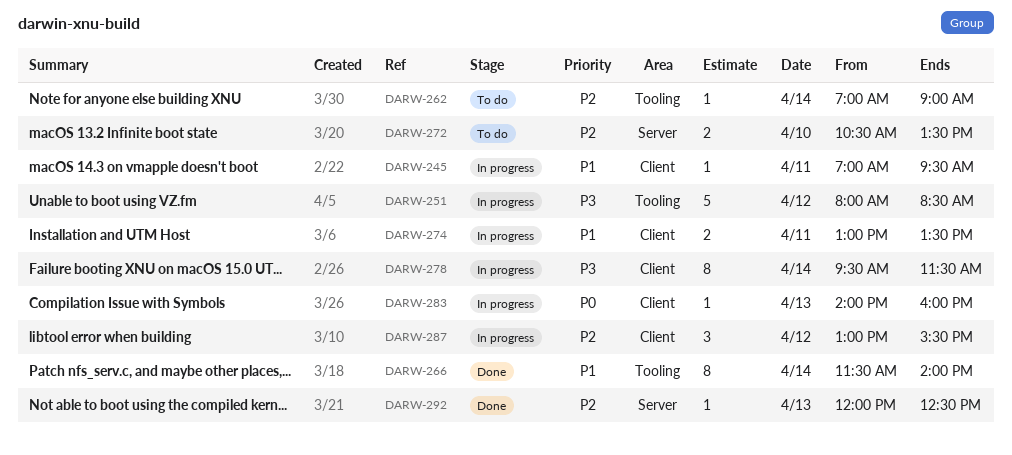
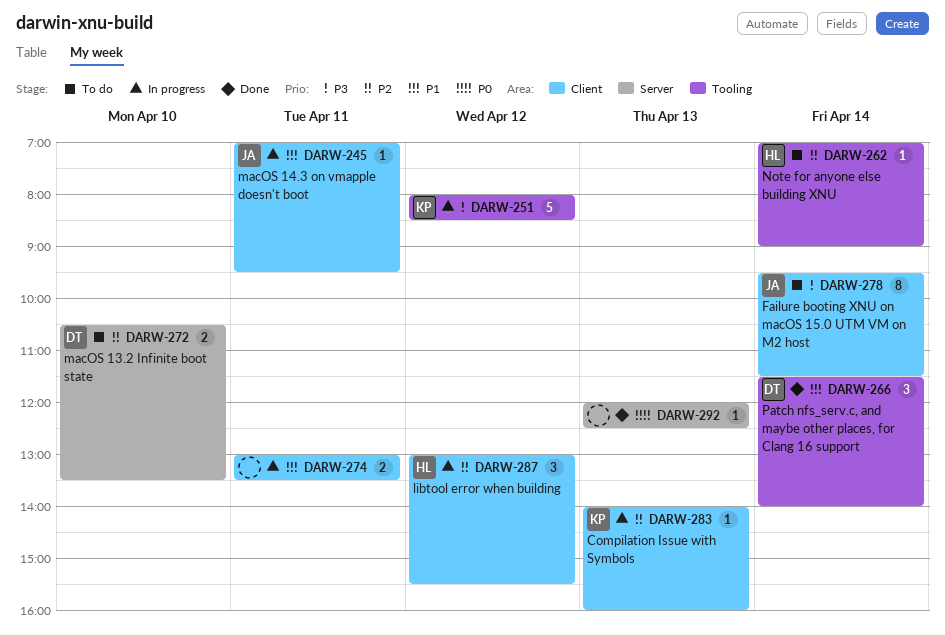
DARW-266, estimate: 8 -> 3
DARW-278, status: In progress -> To do
DARW-283, priority: P0 -> P2
DARW-292, priority: P2 -> P0

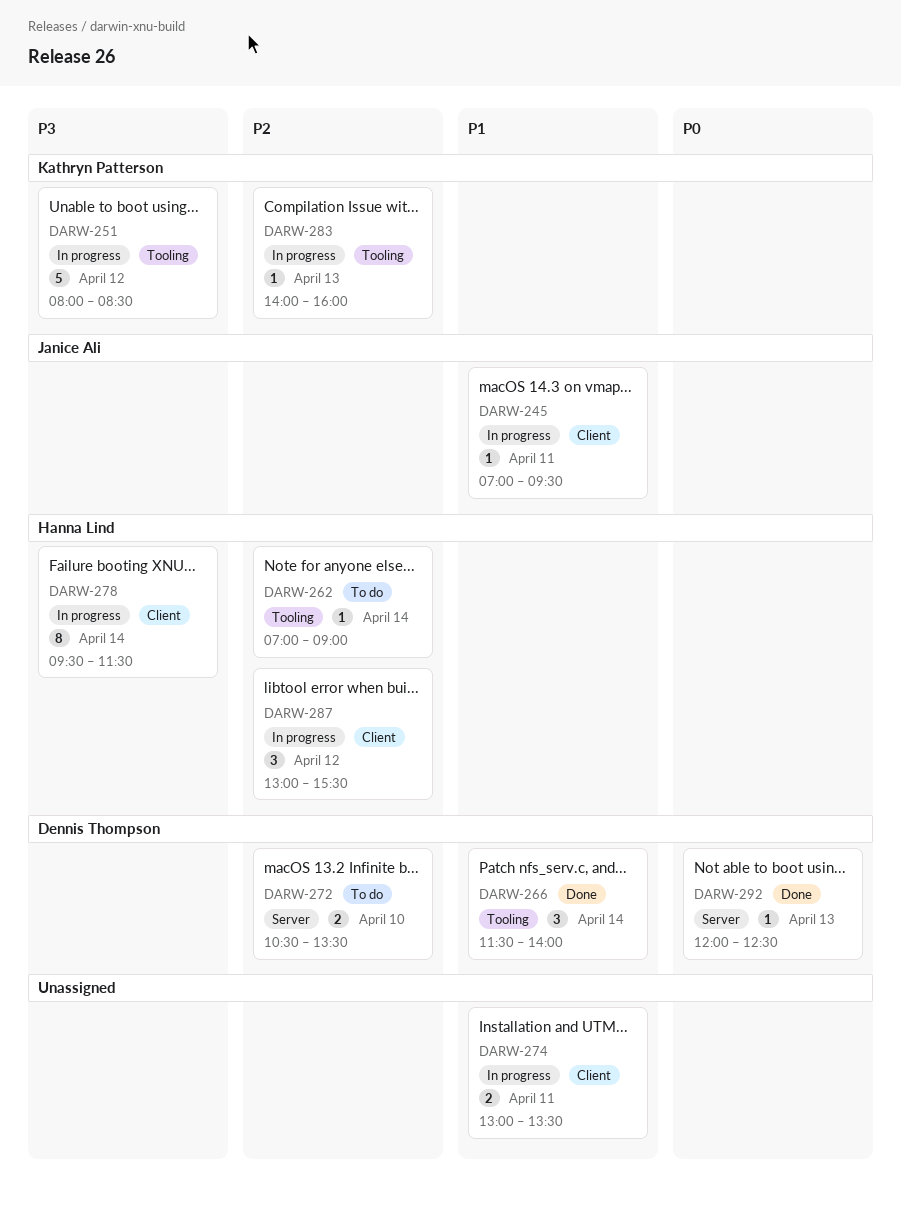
DARW-278, status: To do -> In progress
DARW-278, owner: Janice Ali -> Hanna Lind
DARW-283, label: Client -> Tooling
DARW-292, owner: none -> Dennis Thompson

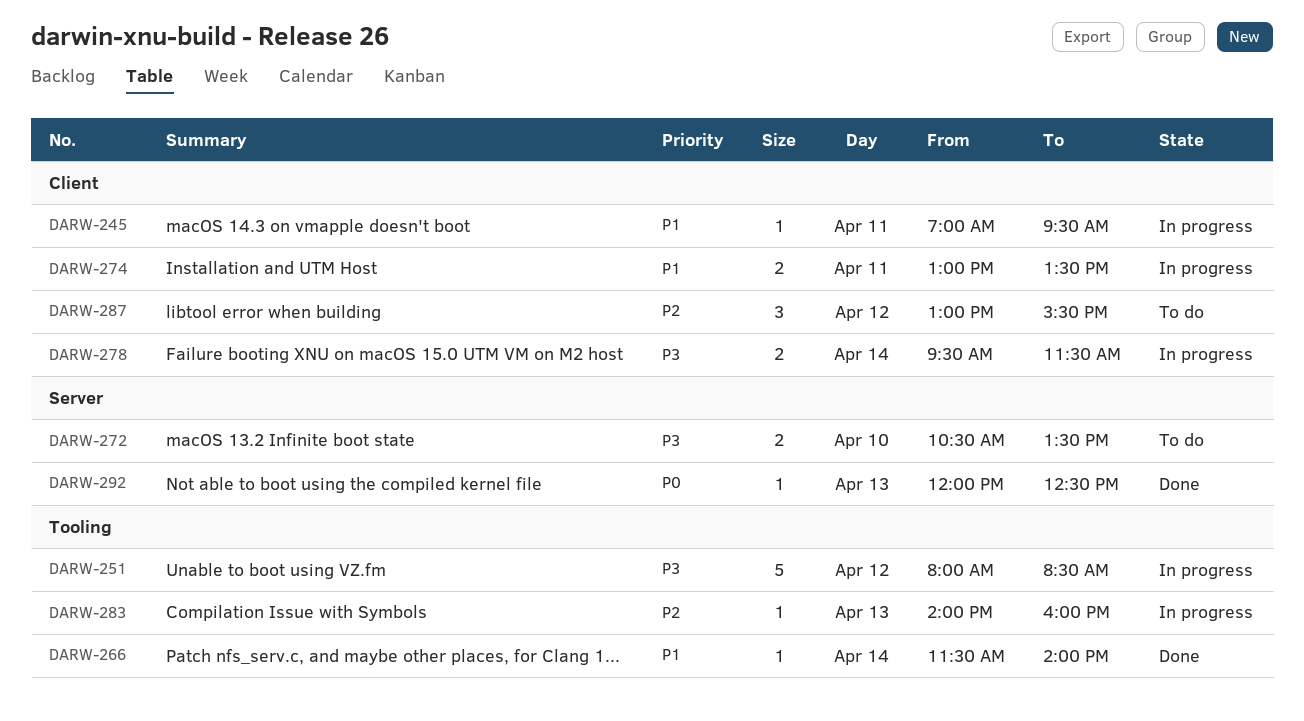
DARW-262: present -> none
DARW-266, estimate: 3 -> 1
DARW-272, priority: P2 -> P3
DARW-278, estimate: 8 -> 2
DARW-287, status: In progress -> To do

